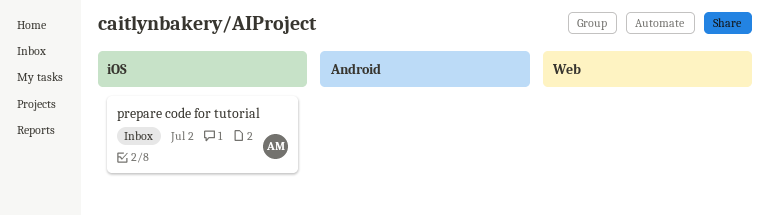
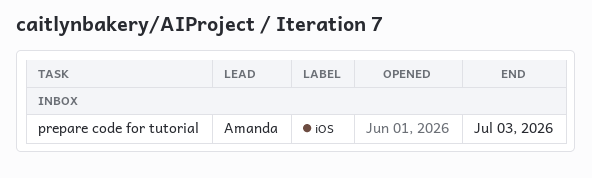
prepare code for tutorial, due: Jul 2 -> Jul 3

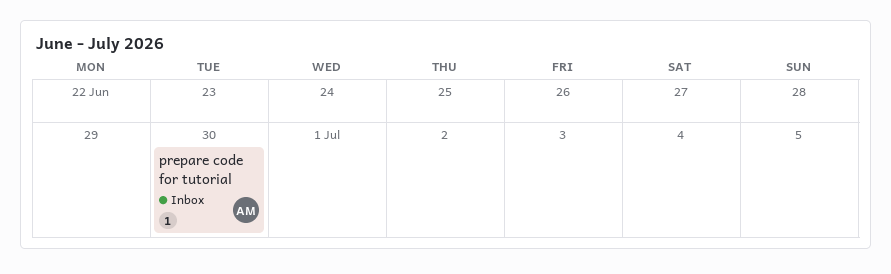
prepare code for tutorial, due: Jul 3 -> Jun 30

